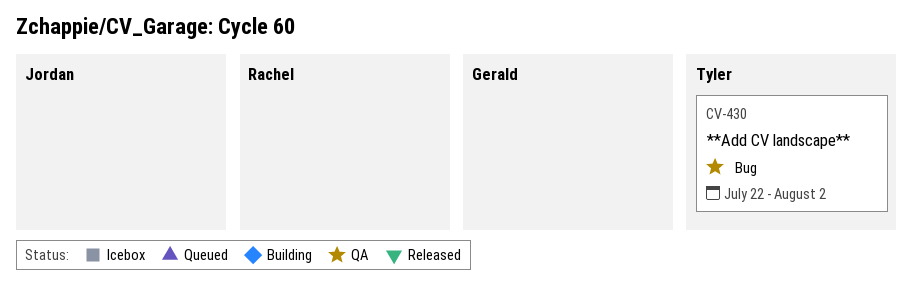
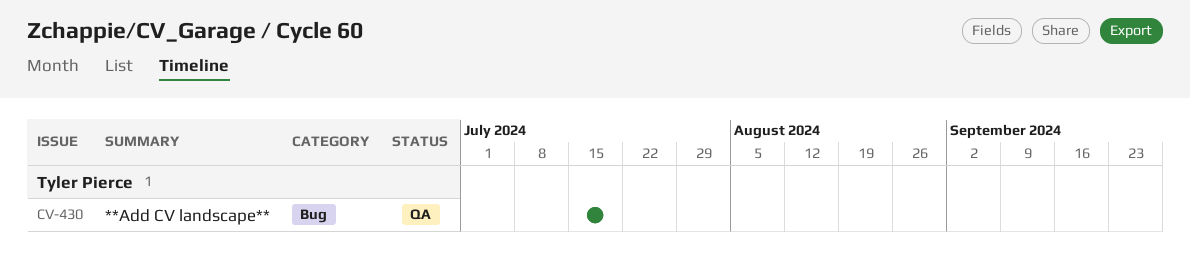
CV-430, start: Jul 22 -> Jul 15
CV-430, due: Aug 2 -> Jul 19

